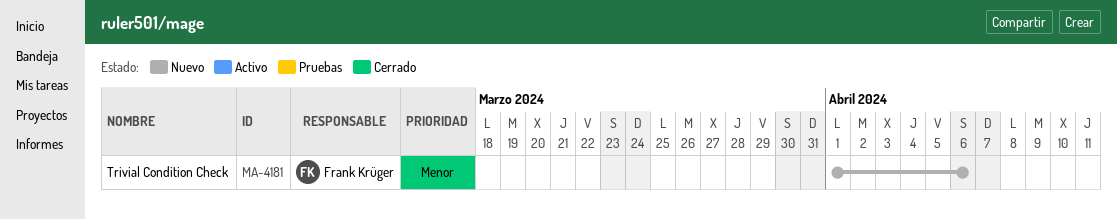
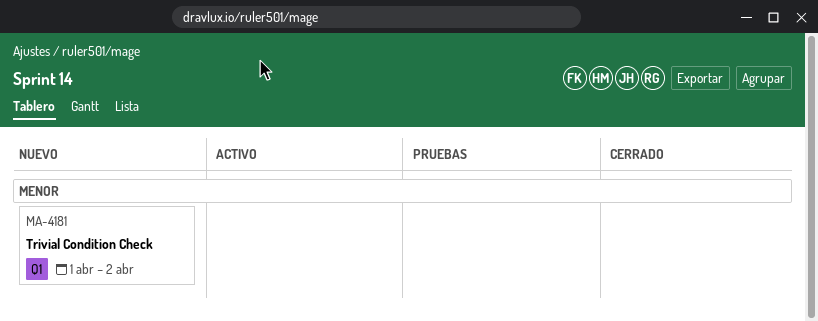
MA-4181, due: Apr 6 -> Apr 2

